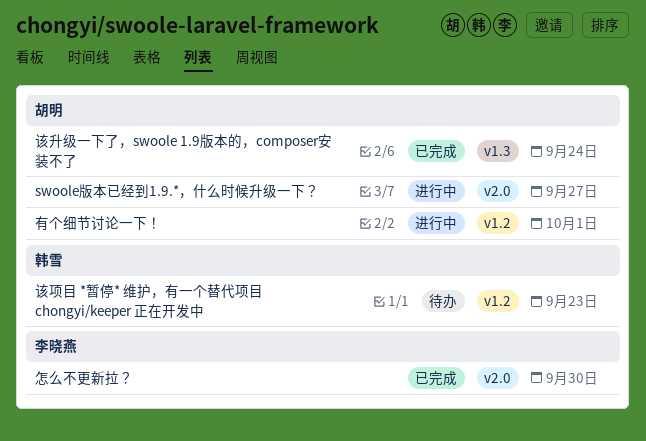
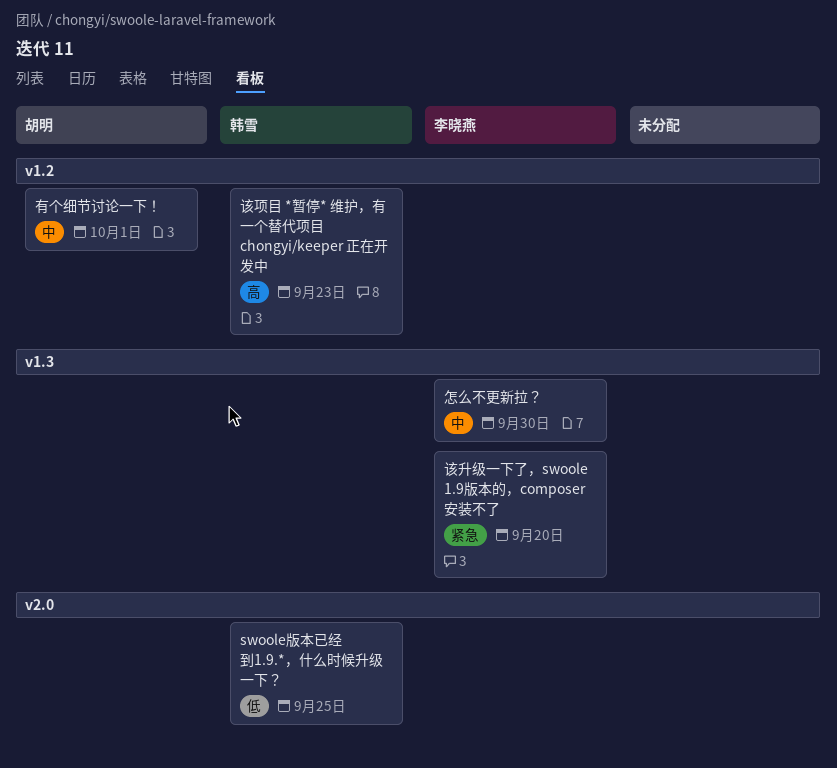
swoole版本已经到1.9.*，什么时候升级一下？, owner: 胡明 -> 韩雪
swoole版本已经到1.9.*，什么时候升级一下？, due: Sep 27 -> Sep 25
怎么不更新拉？, label: v2.0 -> v1.3
该升级一下了，swoole 1.9版本的，composer安装不了, owner: 胡明 -> 李晓燕
该升级一下了，swoole 1.9版本的，composer安装不了, due: Sep 24 -> Sep 20

